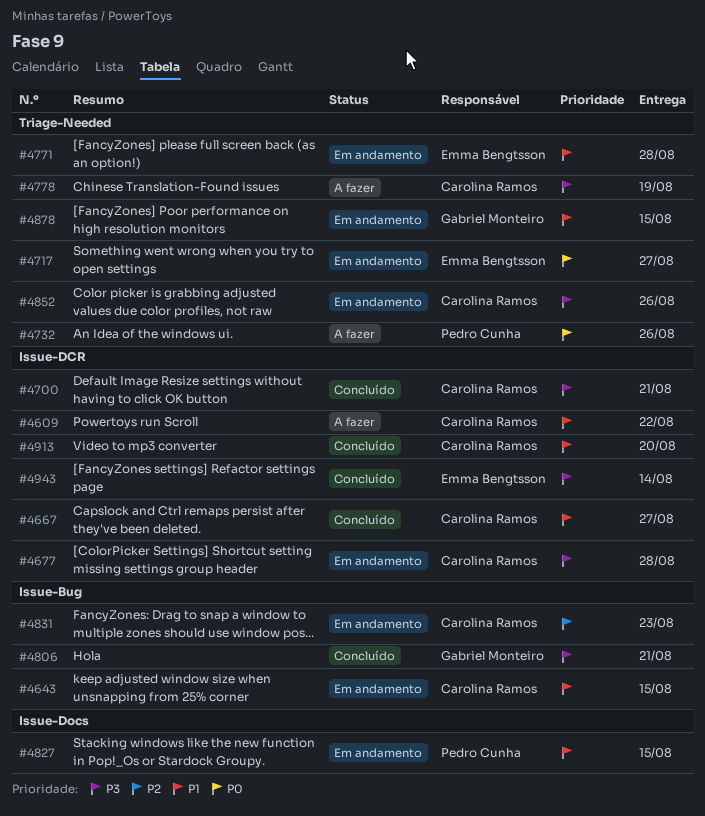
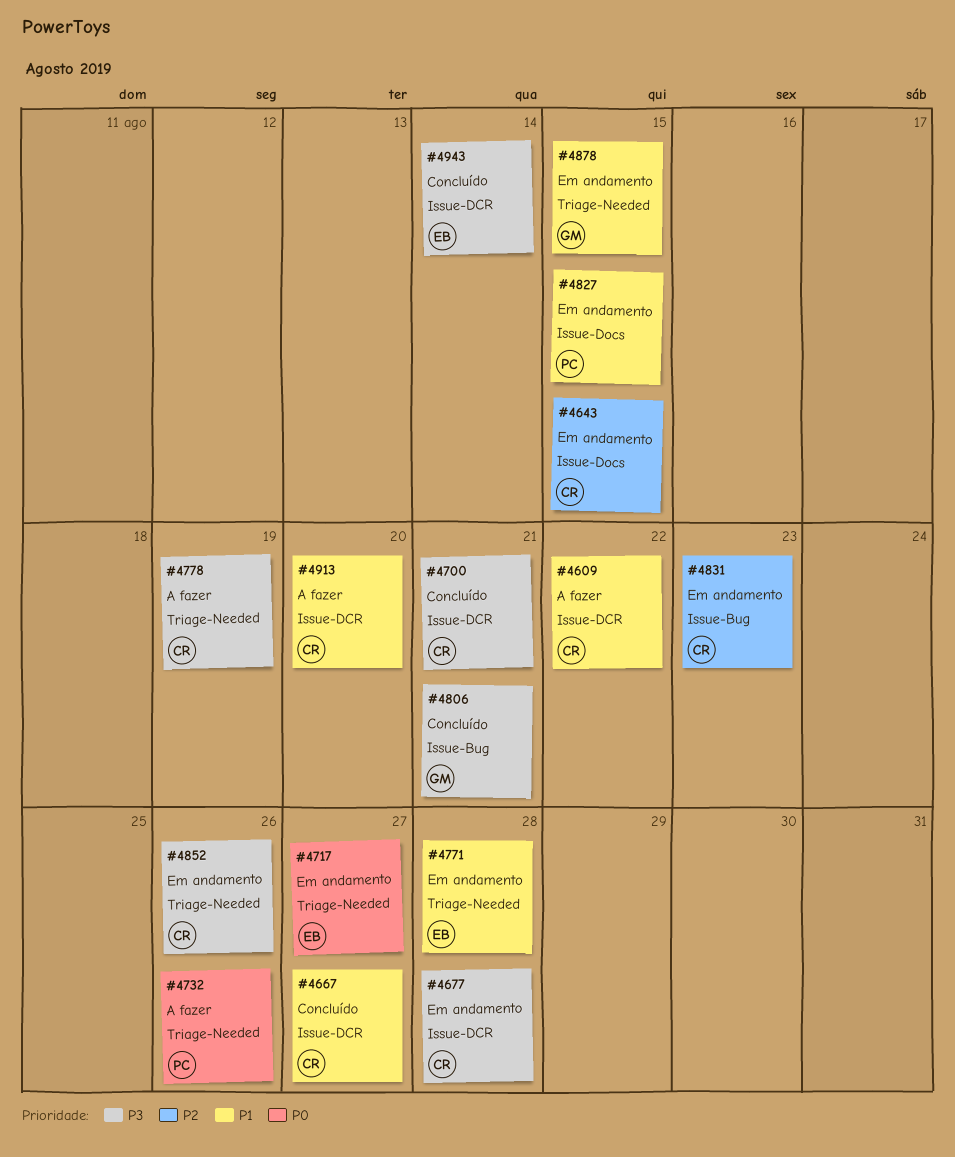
#4643, priority: P1 -> P2
#4643, label: Issue-Bug -> Issue-Docs
#4913, status: Concluído -> A fazer

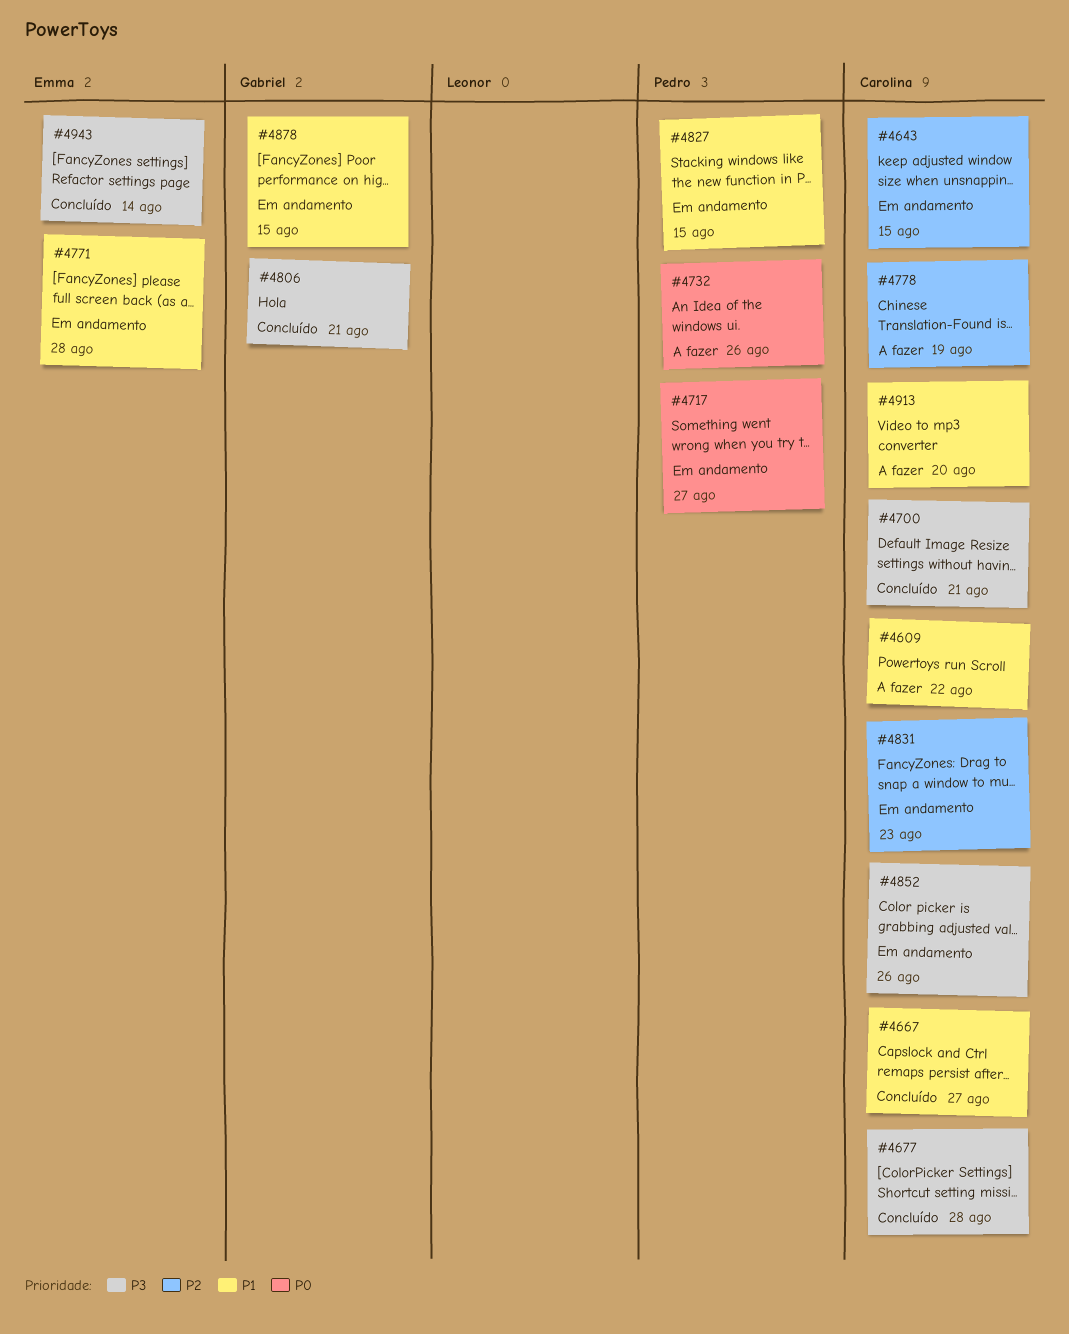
#4677, status: Em andamento -> Concluído
#4717, owner: Emma -> Pedro
#4778, priority: P3 -> P2

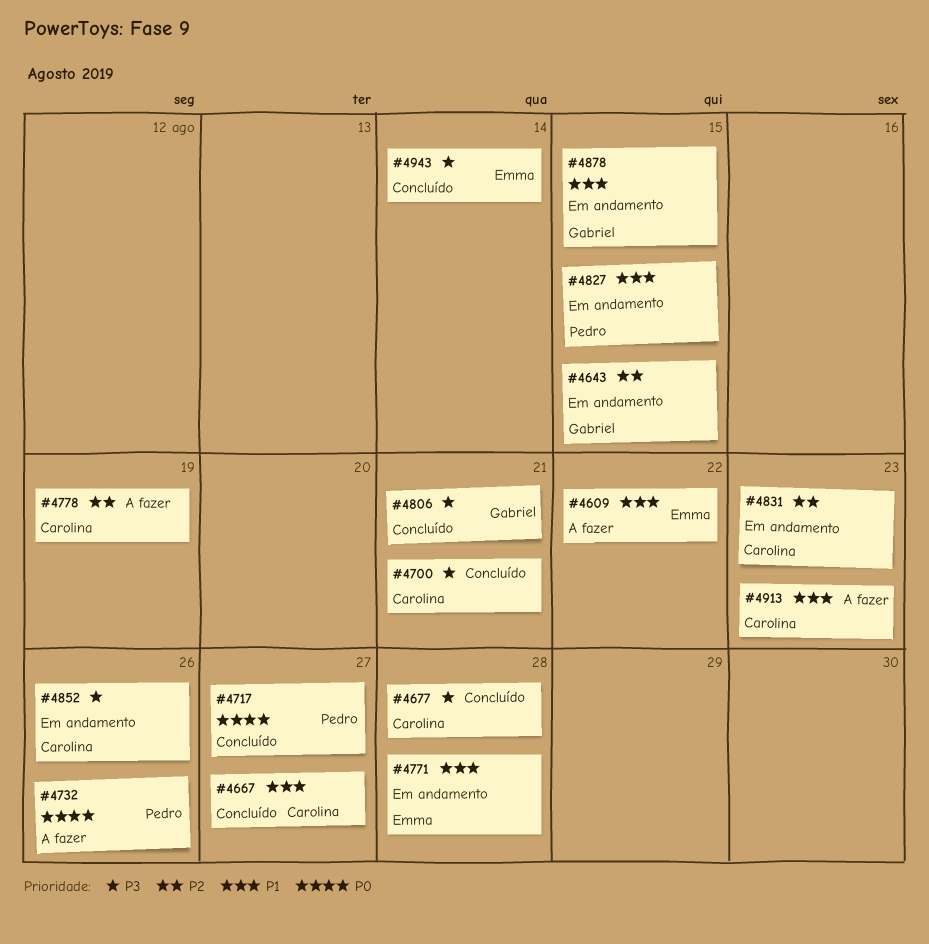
#4609, owner: Carolina -> Emma
#4643, owner: Carolina -> Gabriel
#4717, status: Em andamento -> Concluído
#4913, due: Aug 20 -> Aug 23

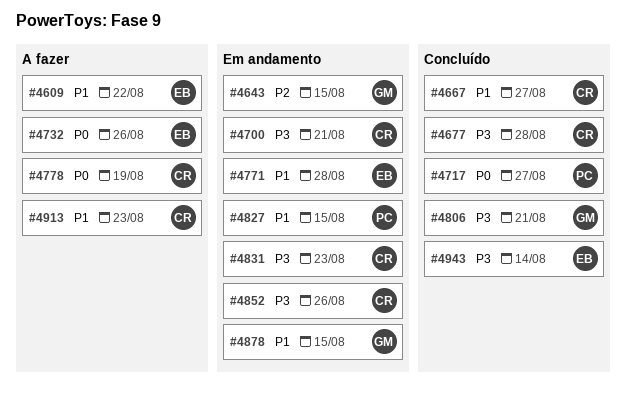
#4700, status: Concluído -> Em andamento
#4732, owner: Pedro -> Emma
#4778, priority: P2 -> P0
#4831, priority: P2 -> P3

